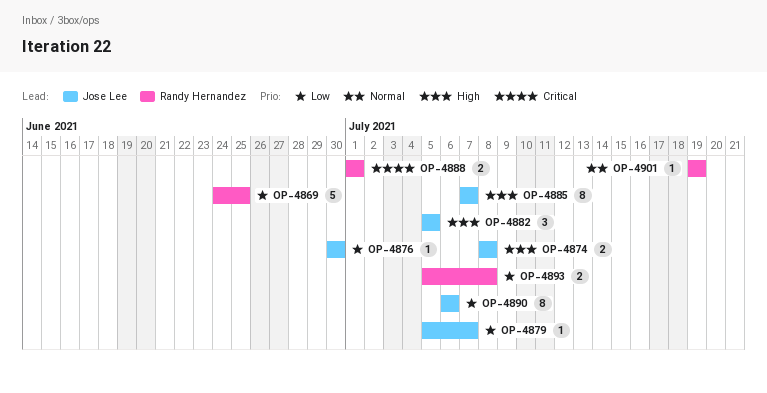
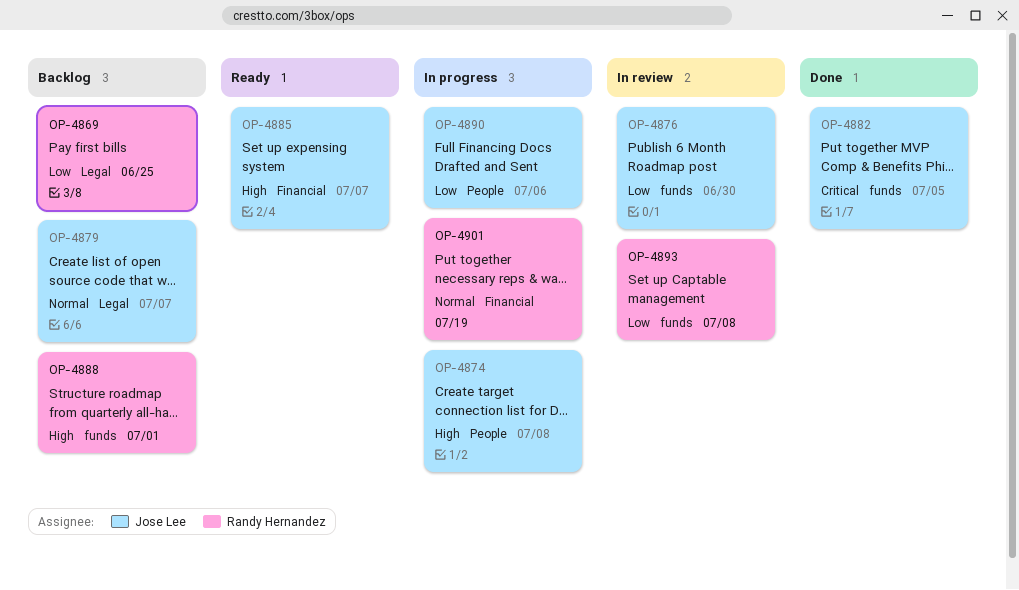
OP-4879, priority: Low -> Normal
OP-4882, priority: High -> Critical
OP-4888, priority: Critical -> High

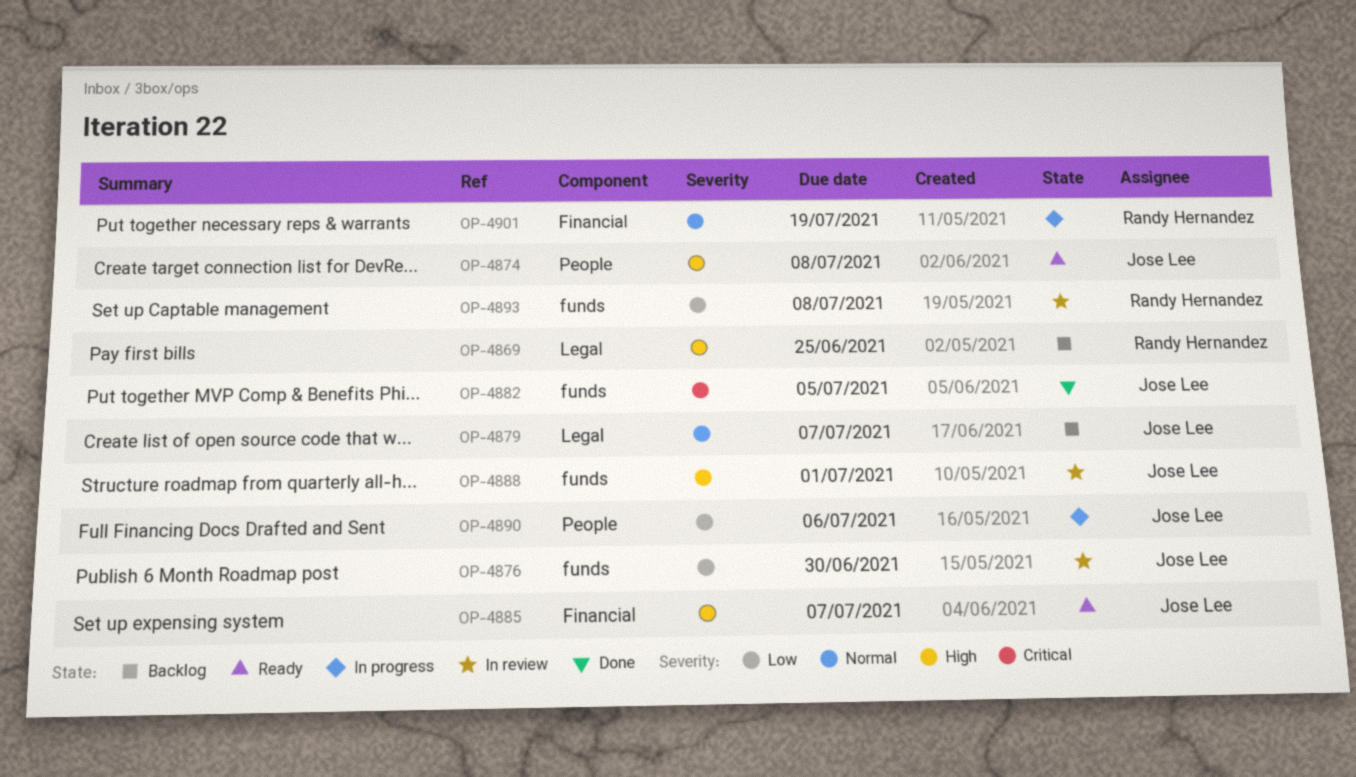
OP-4869, priority: Low -> High
OP-4874, status: In progress -> Ready
OP-4888, status: Backlog -> In review
OP-4888, owner: Randy Hernandez -> Jose Lee

